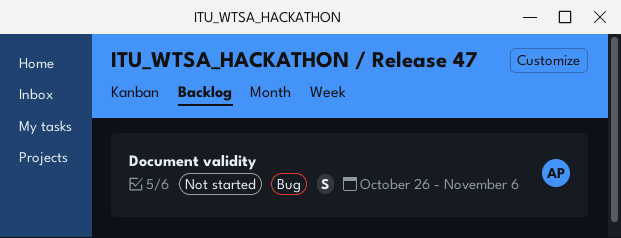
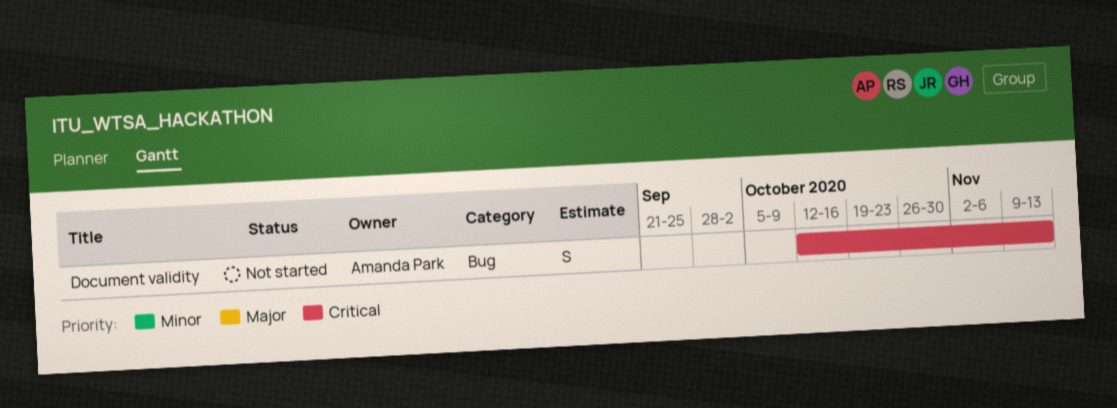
Document validity, start: Oct 26 -> Oct 12
Document validity, due: Nov 6 -> Nov 13

